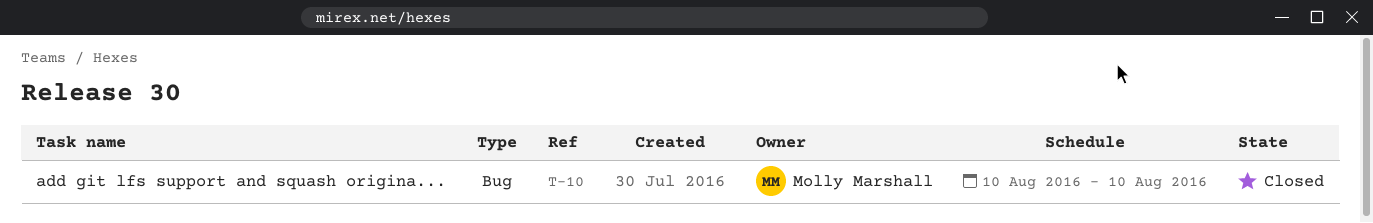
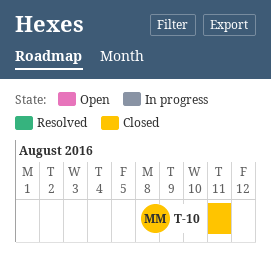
T-10, start: Aug 10 -> Aug 11
T-10, due: Aug 10 -> Aug 11

